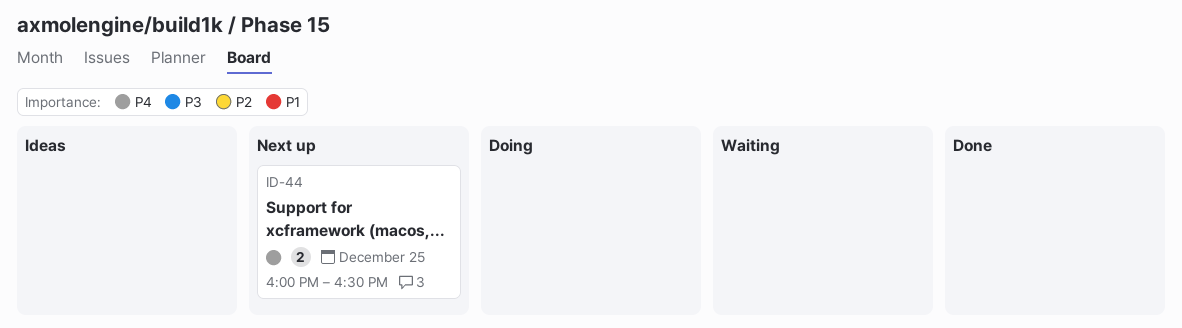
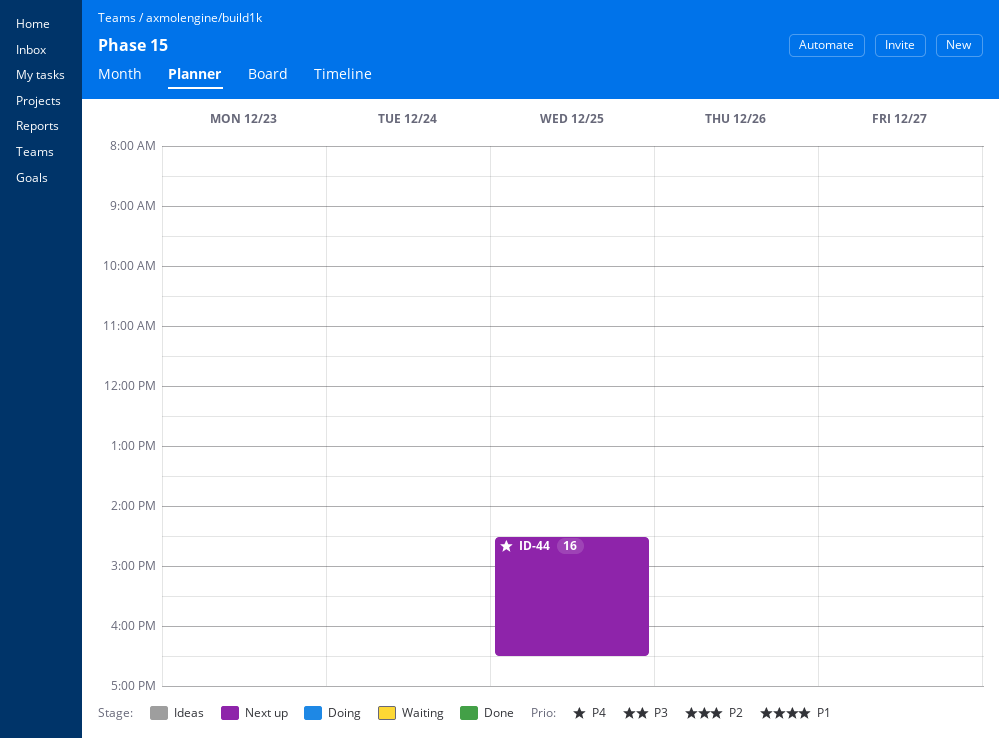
ID-44, estimate: 2 -> 16
ID-44, begins: 16:00 -> 14:30

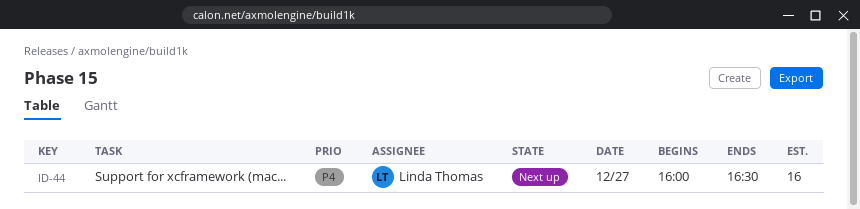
ID-44, day: Dec 25 -> Dec 27
ID-44, begins: 14:30 -> 16:00

